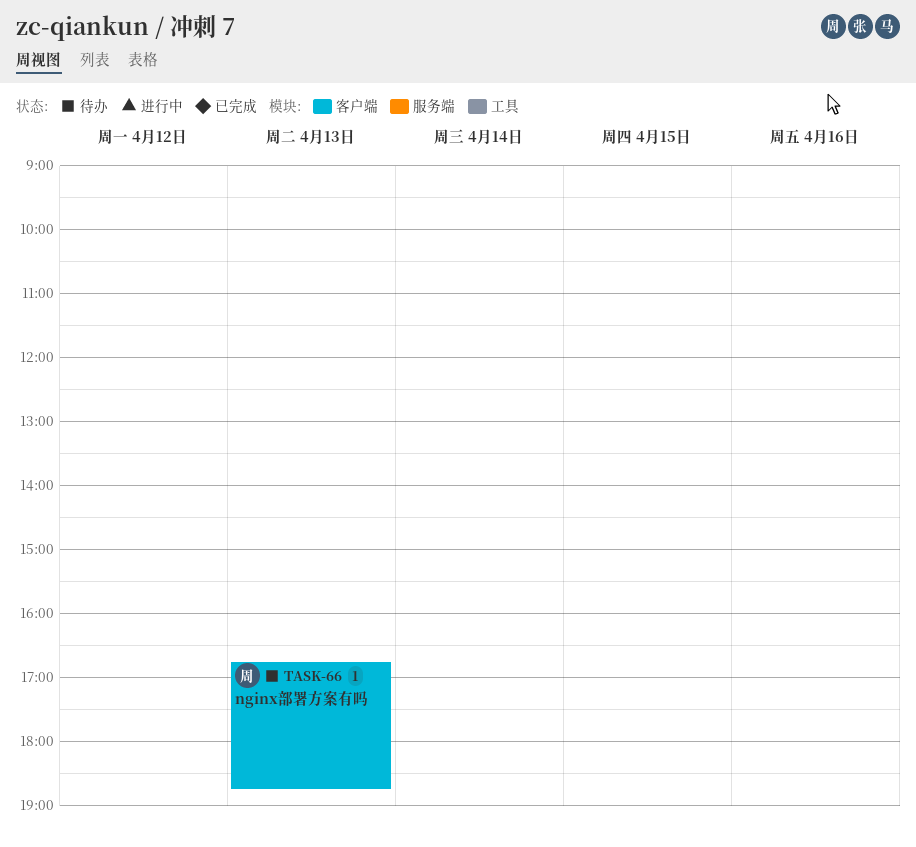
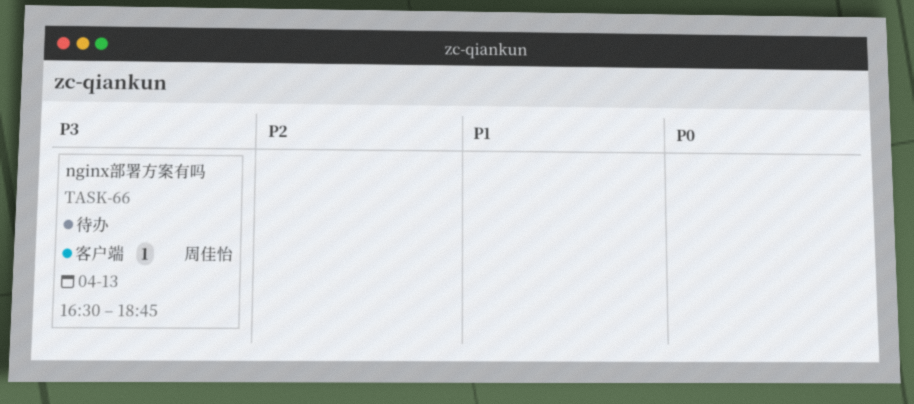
TASK-66, begins: 16:45 -> 16:30

